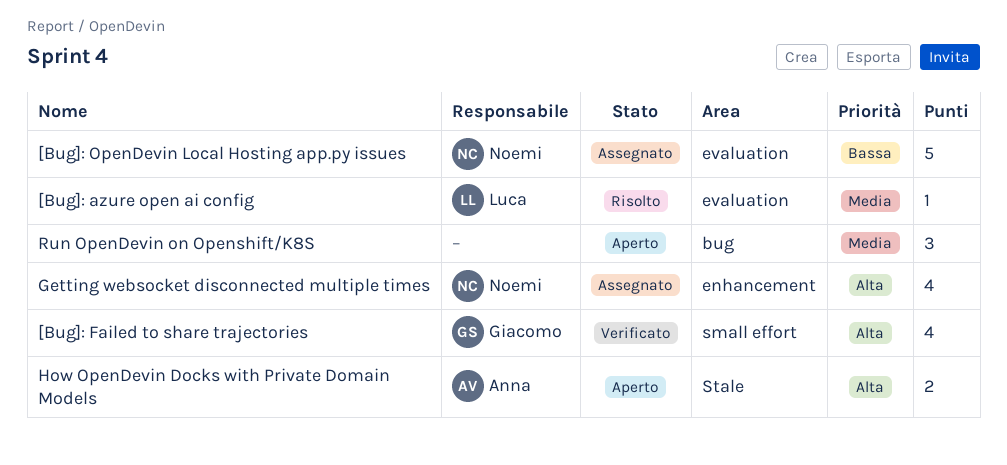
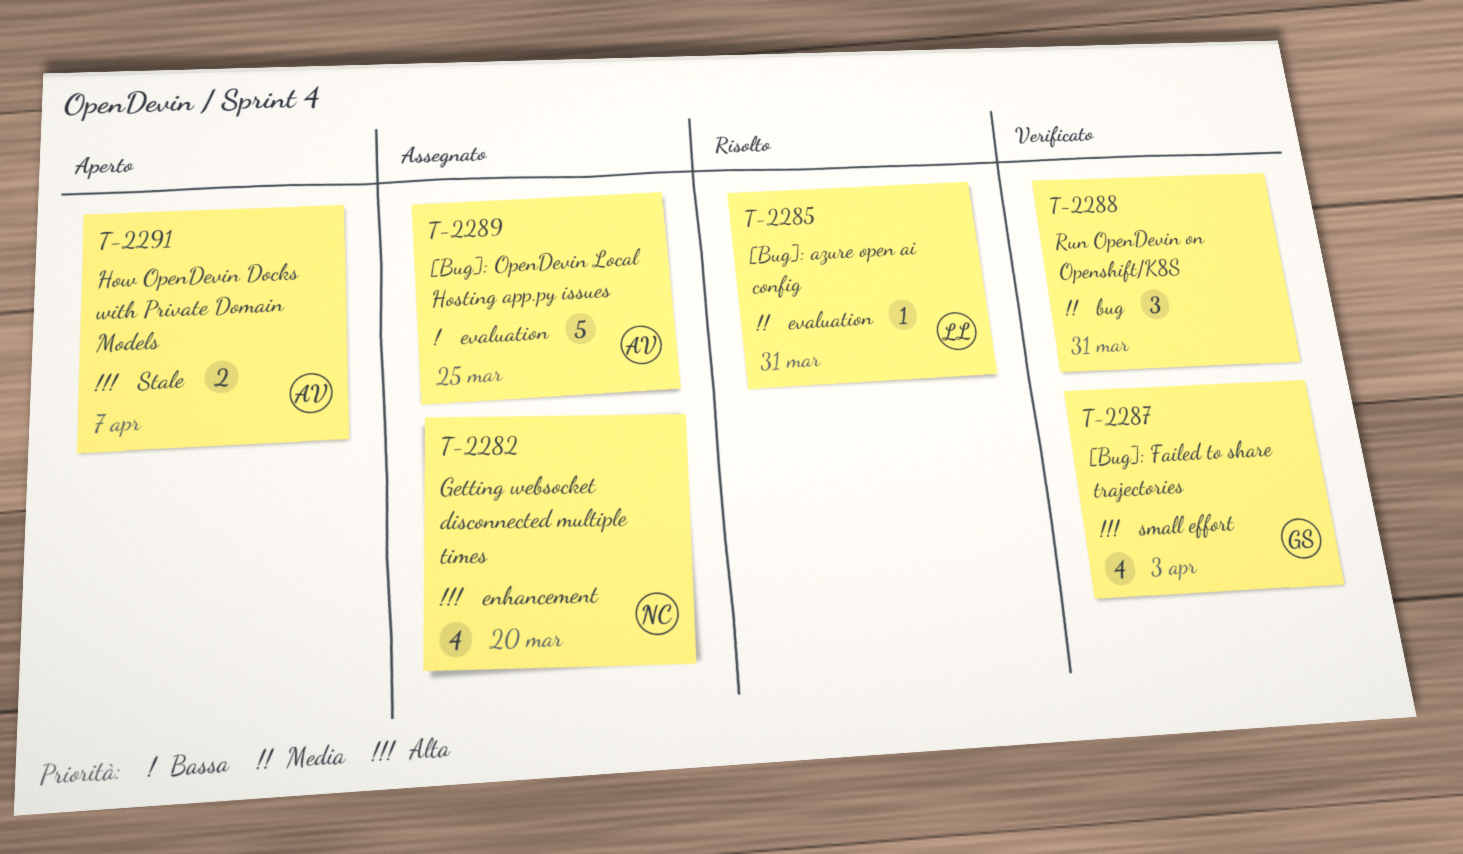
[Bug]: OpenDevin Local Hosting app.py issues, owner: Noemi -> Anna
Run OpenDevin on Openshift/K8S, status: Aperto -> Verificato

